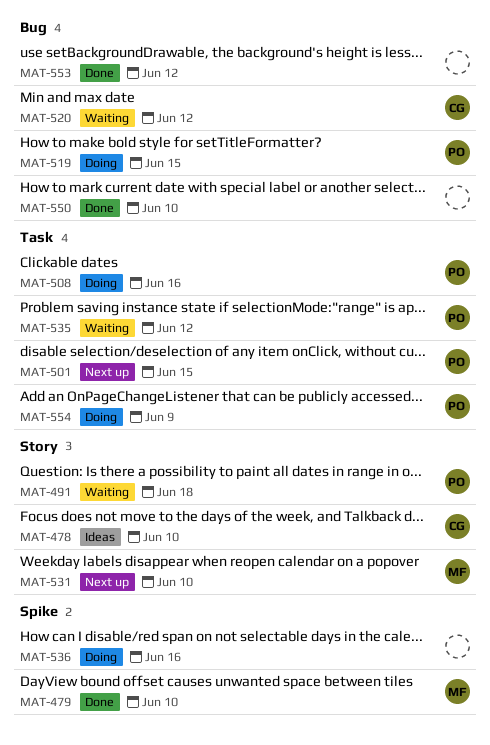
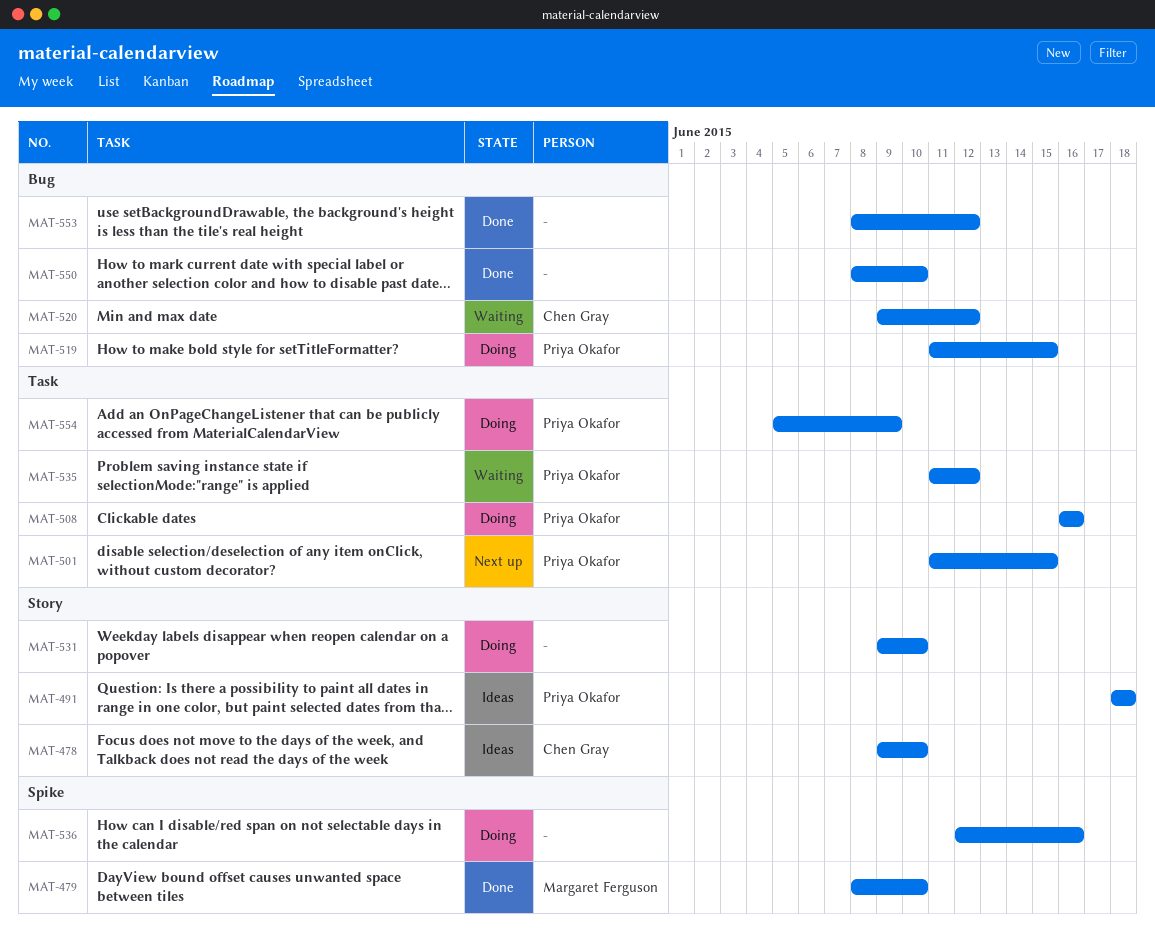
MAT-491, status: Waiting -> Ideas
MAT-531, status: Next up -> Doing
MAT-531, owner: Margaret Ferguson -> none

